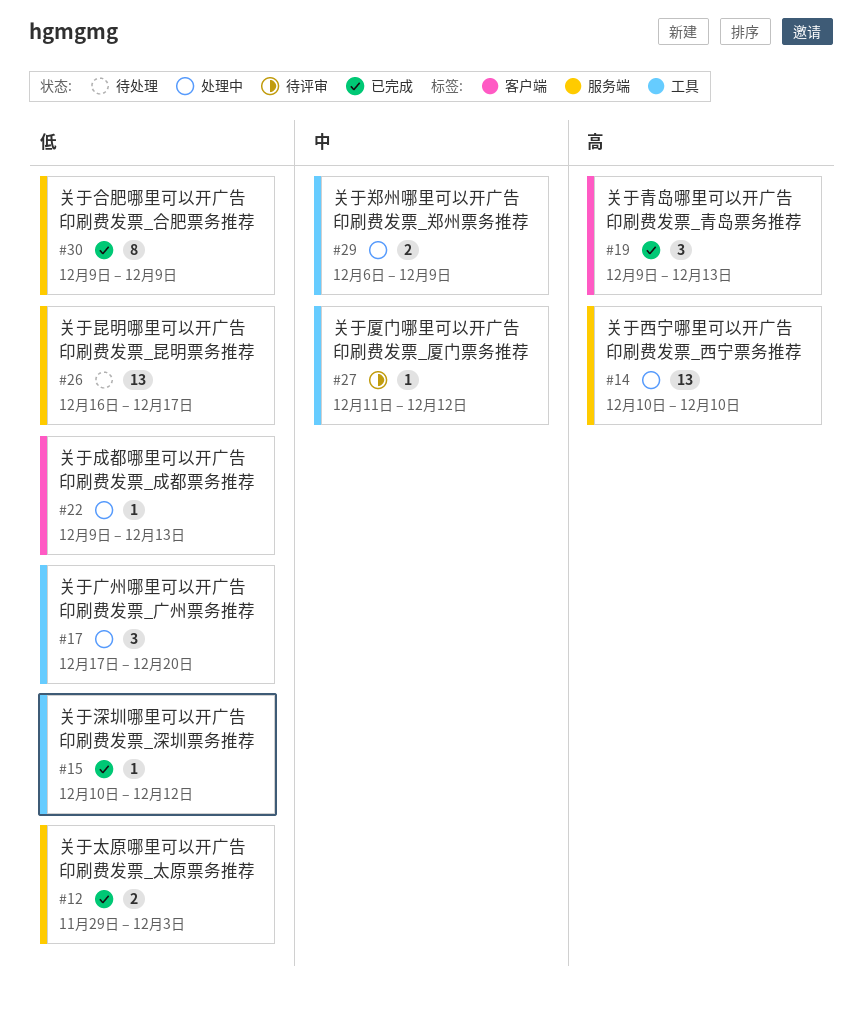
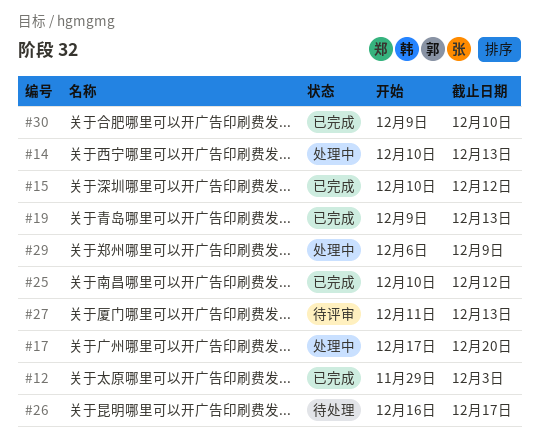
#14, due: Dec 10 -> Dec 13
#22: present -> none
#25: none -> present
#27, due: Dec 12 -> Dec 13
#30, due: Dec 9 -> Dec 10

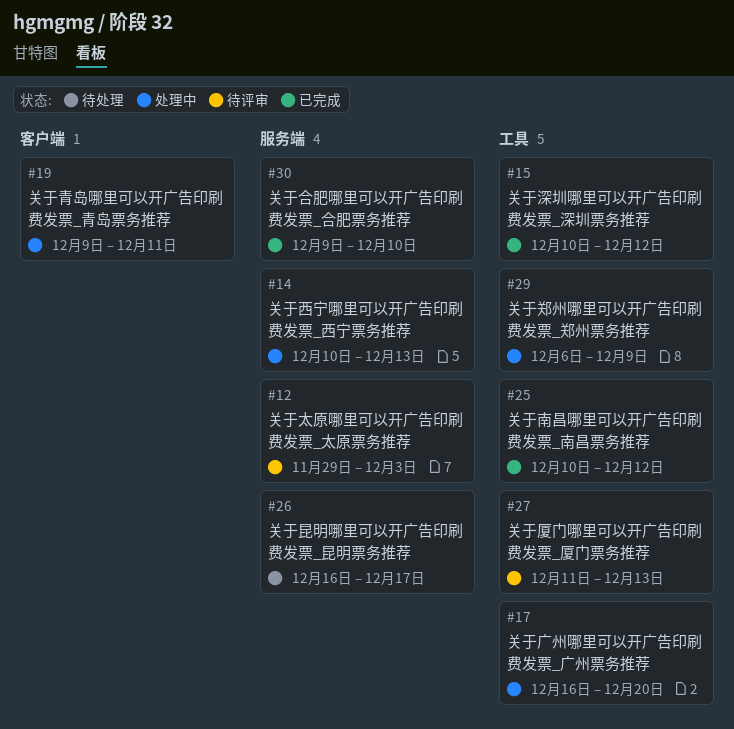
#12, status: 已完成 -> 待评审
#17, start: Dec 17 -> Dec 16
#19, status: 已完成 -> 处理中
#19, due: Dec 13 -> Dec 11

